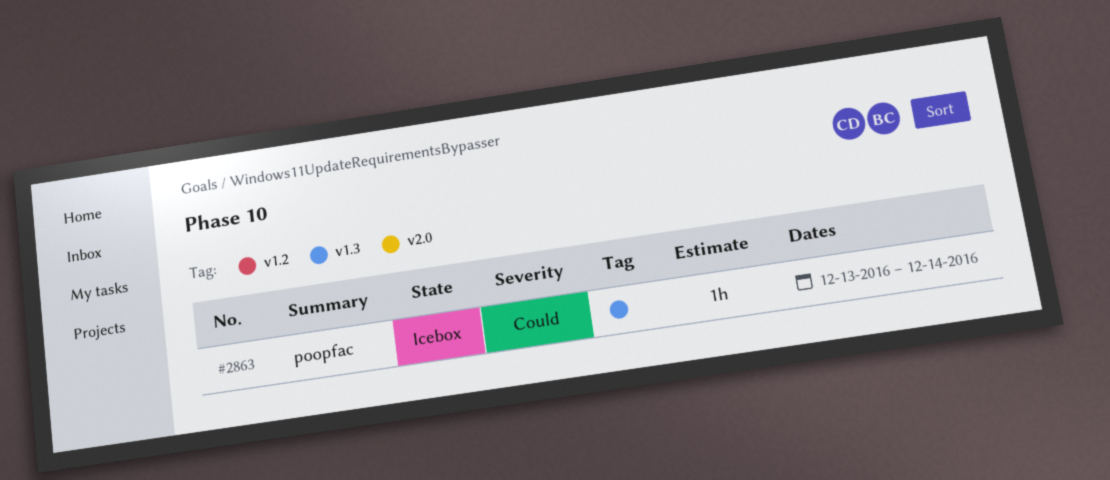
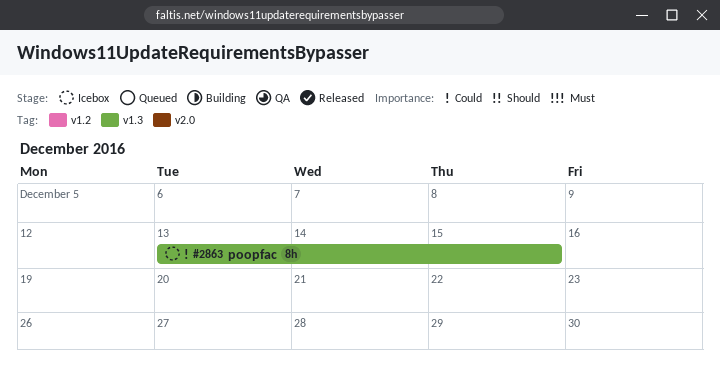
#2863, estimate: 1h -> 8h
#2863, due: Dec 14 -> Dec 15

